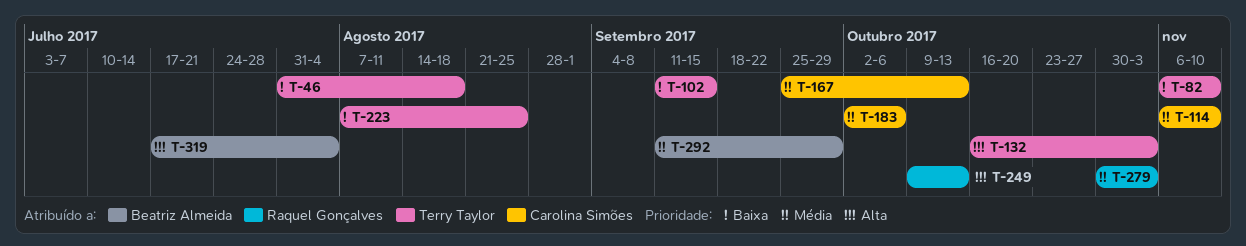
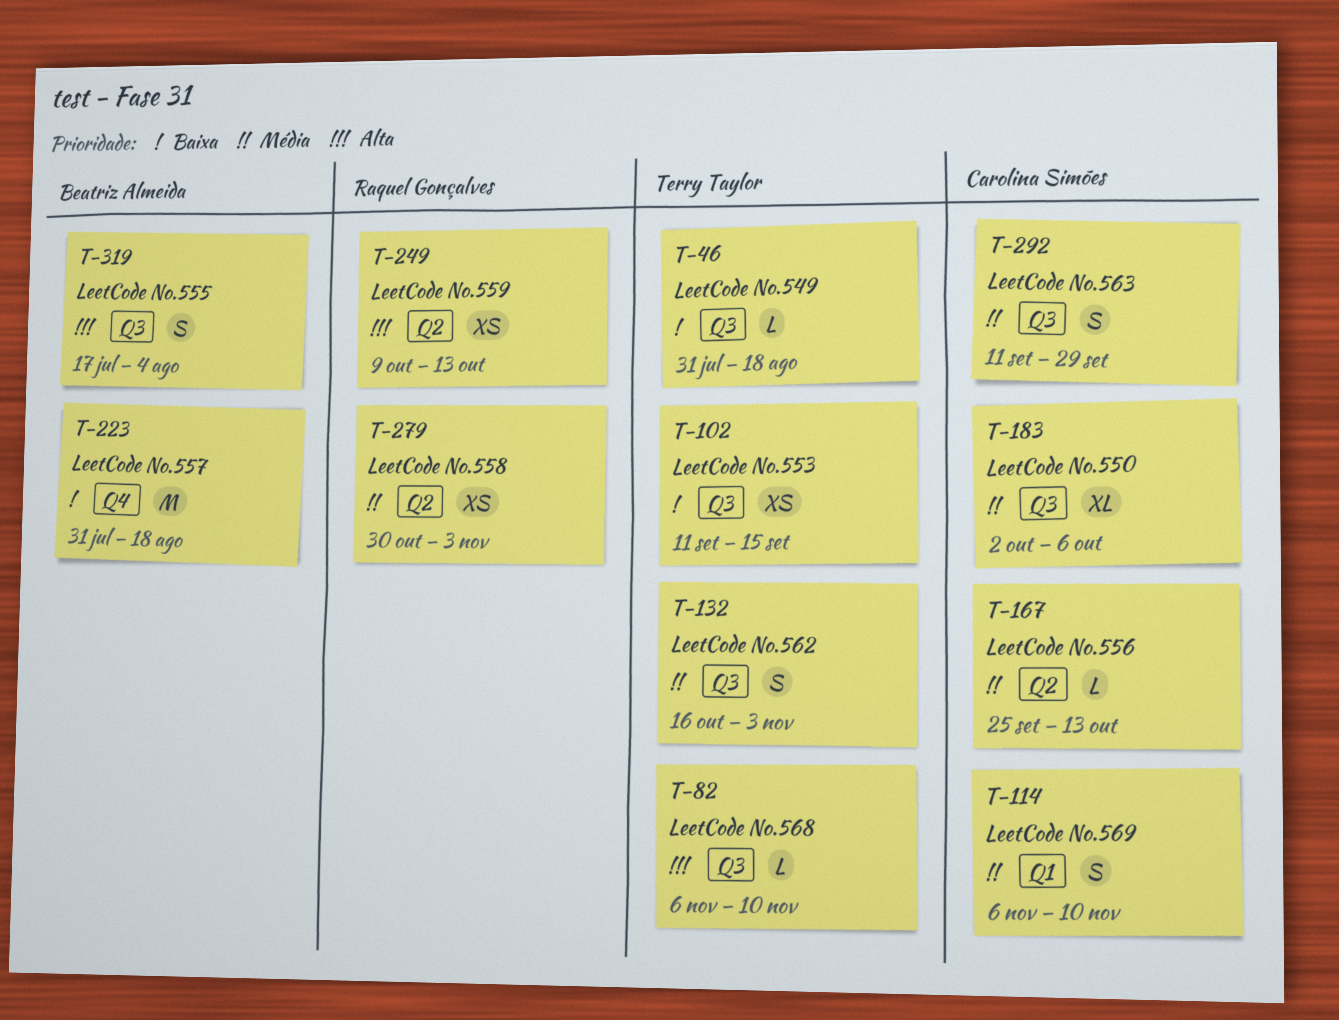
T-82, priority: Baixa -> Alta
T-132, priority: Alta -> Média
T-223, owner: Terry Taylor -> Beatriz Almeida
T-223, start: Aug 7 -> Jul 31
T-223, due: Aug 25 -> Aug 18
T-292, owner: Beatriz Almeida -> Carolina Simões

